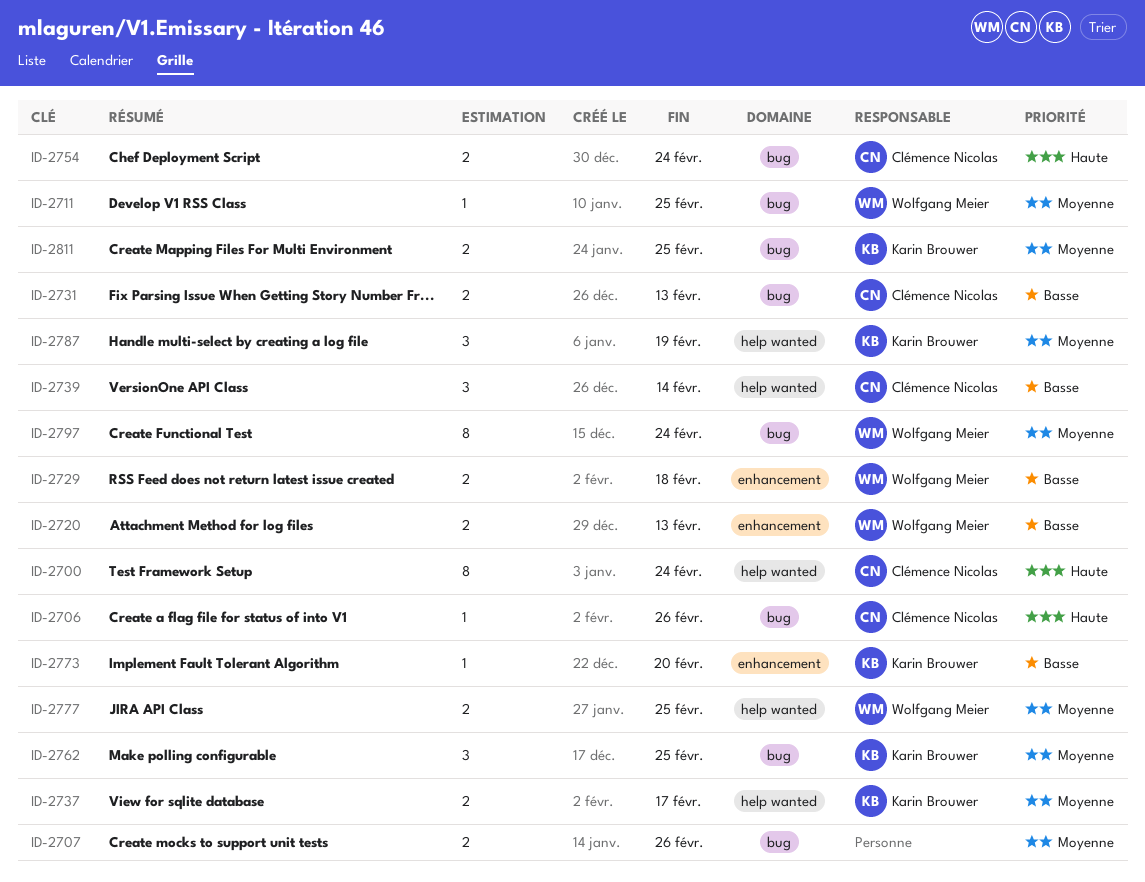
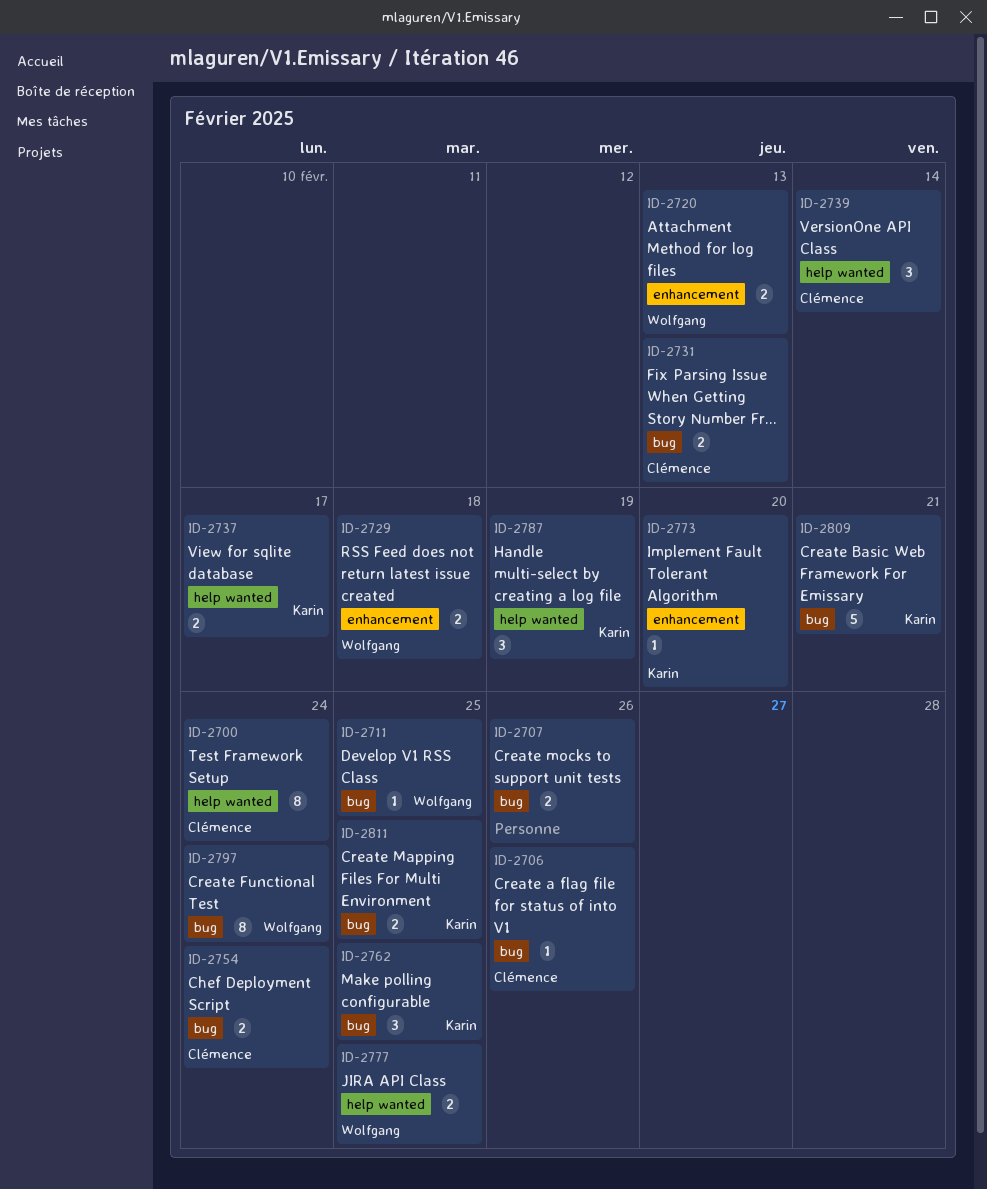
ID-2809: none -> present

